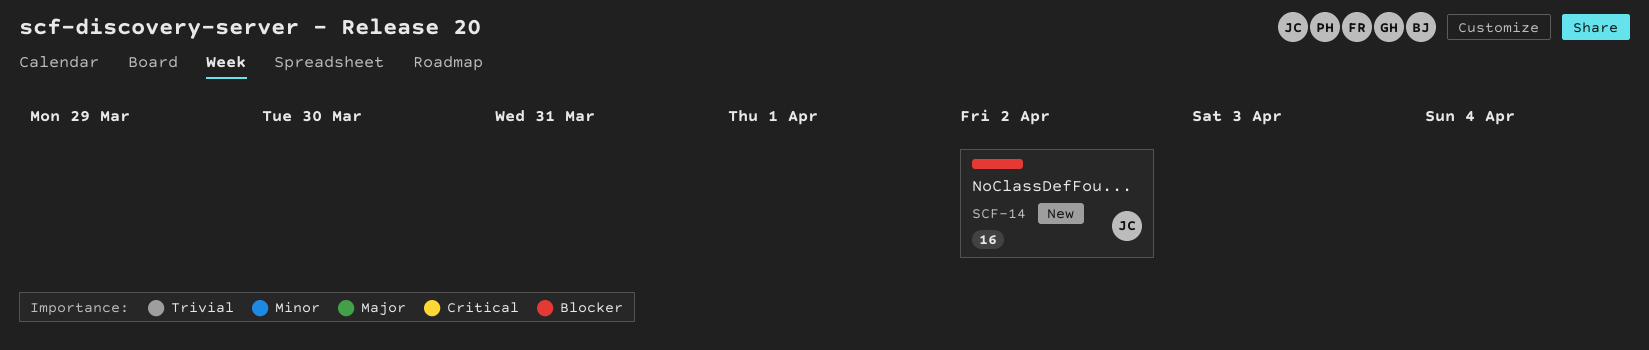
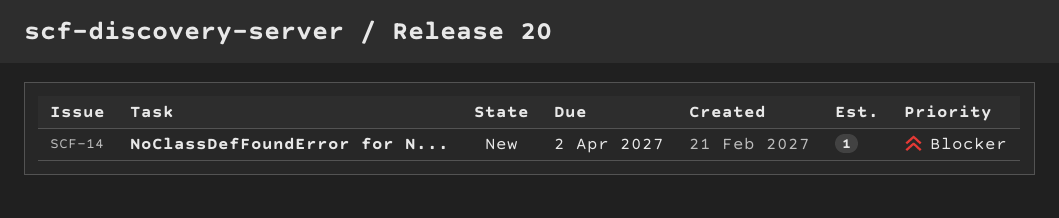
SCF-14, estimate: 16 -> 1

